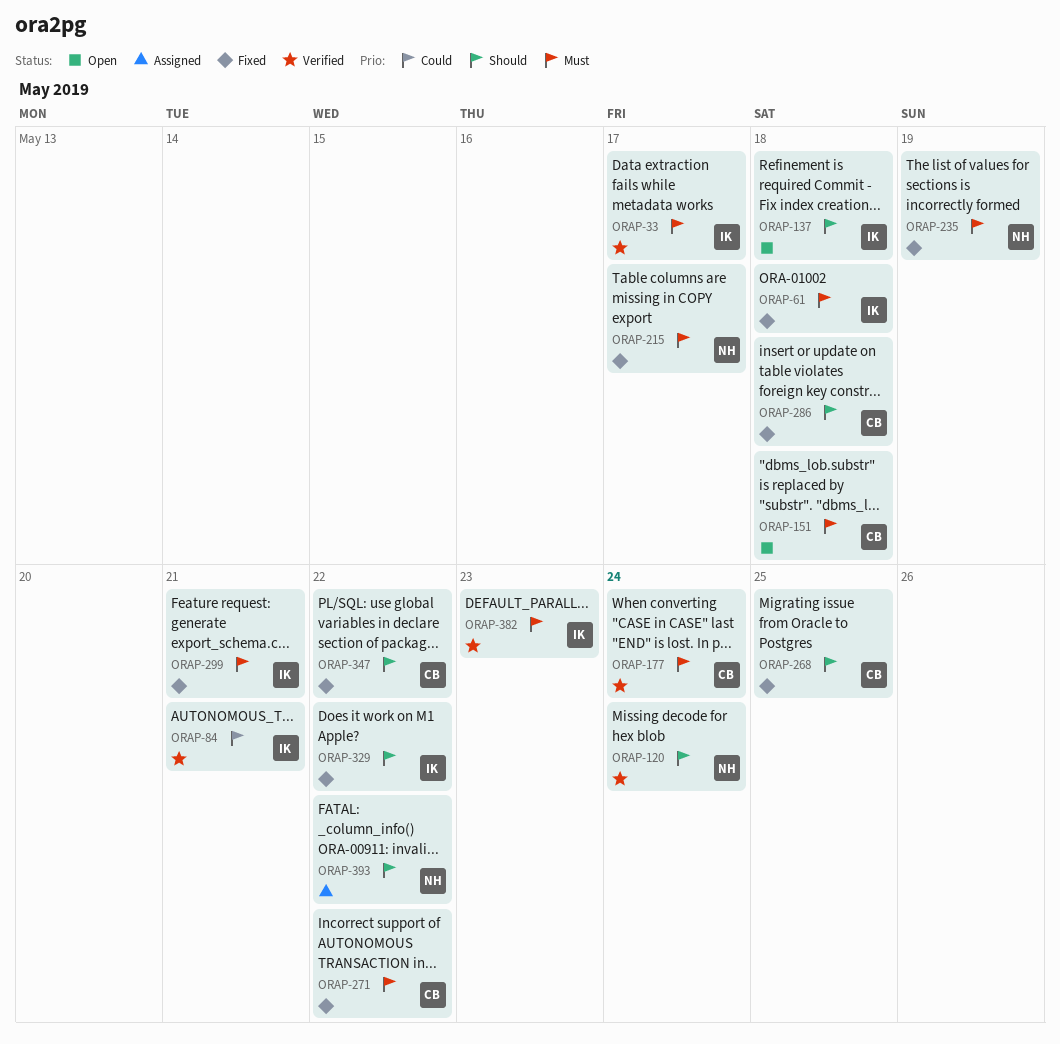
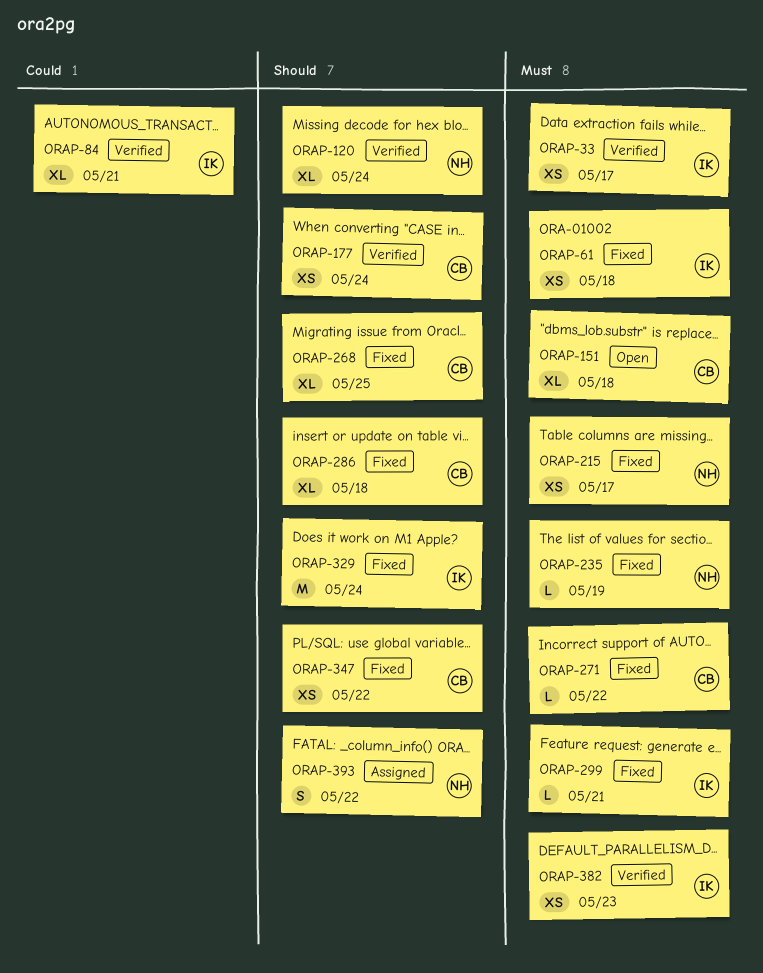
ORAP-137: present -> none
ORAP-177, priority: Must -> Should
ORAP-329, due: May 22 -> May 24

